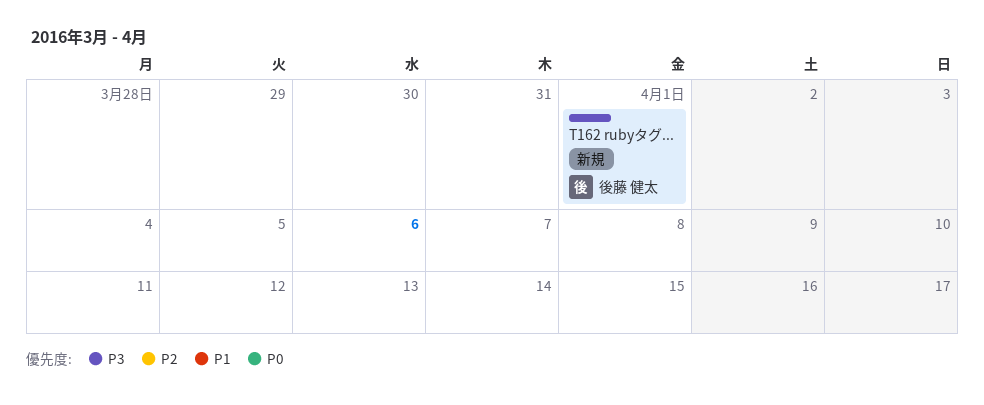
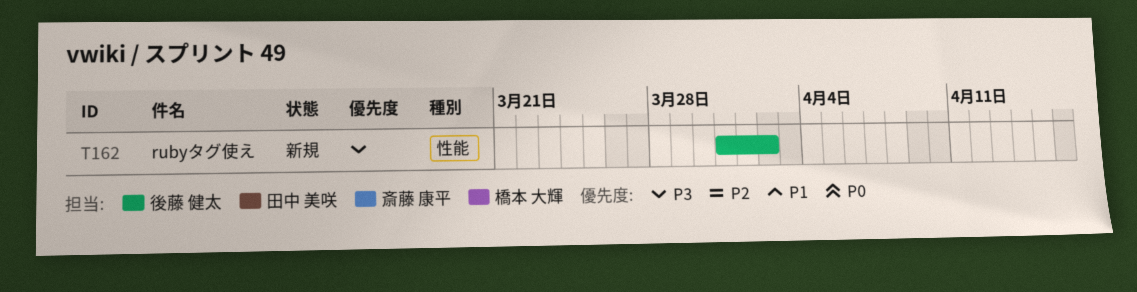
T162, due: Apr 1 -> Apr 2

